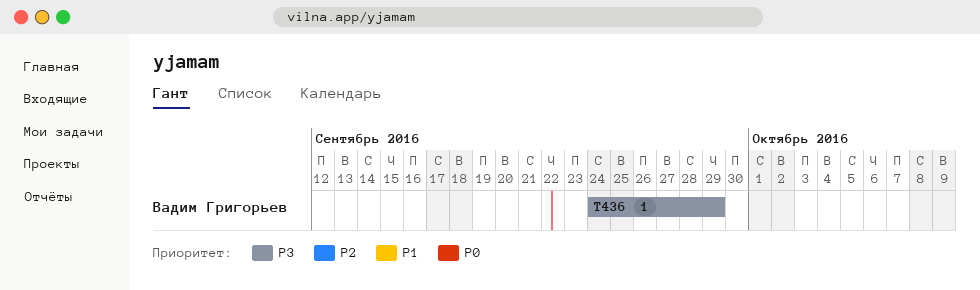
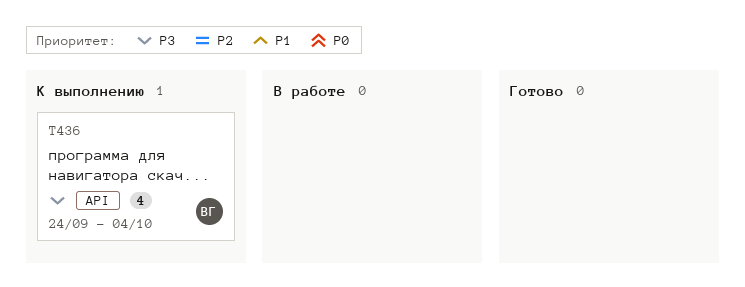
T436, estimate: 1 -> 4
T436, due: Sep 29 -> Oct 4

